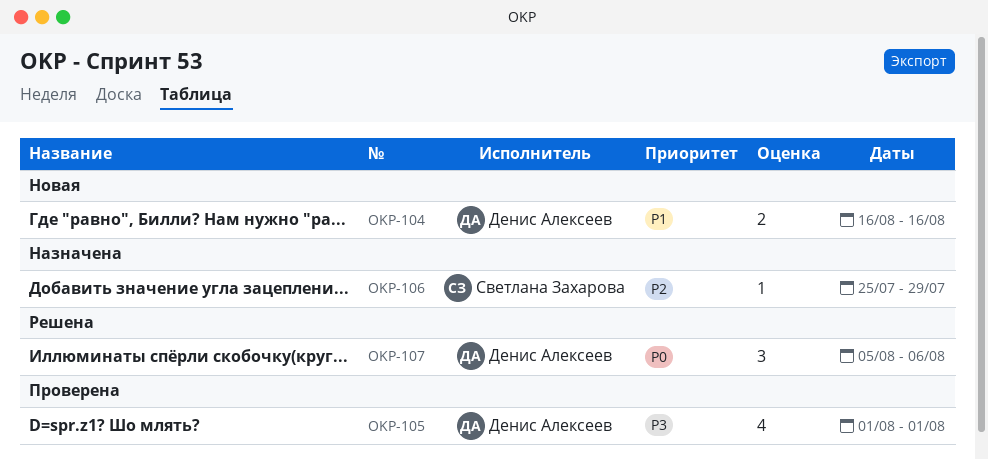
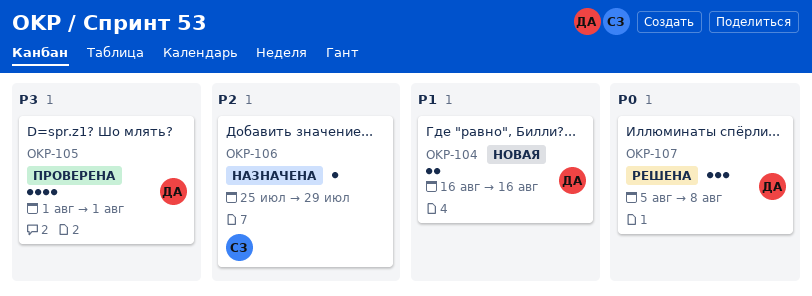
OKP-107, due: Aug 6 -> Aug 8

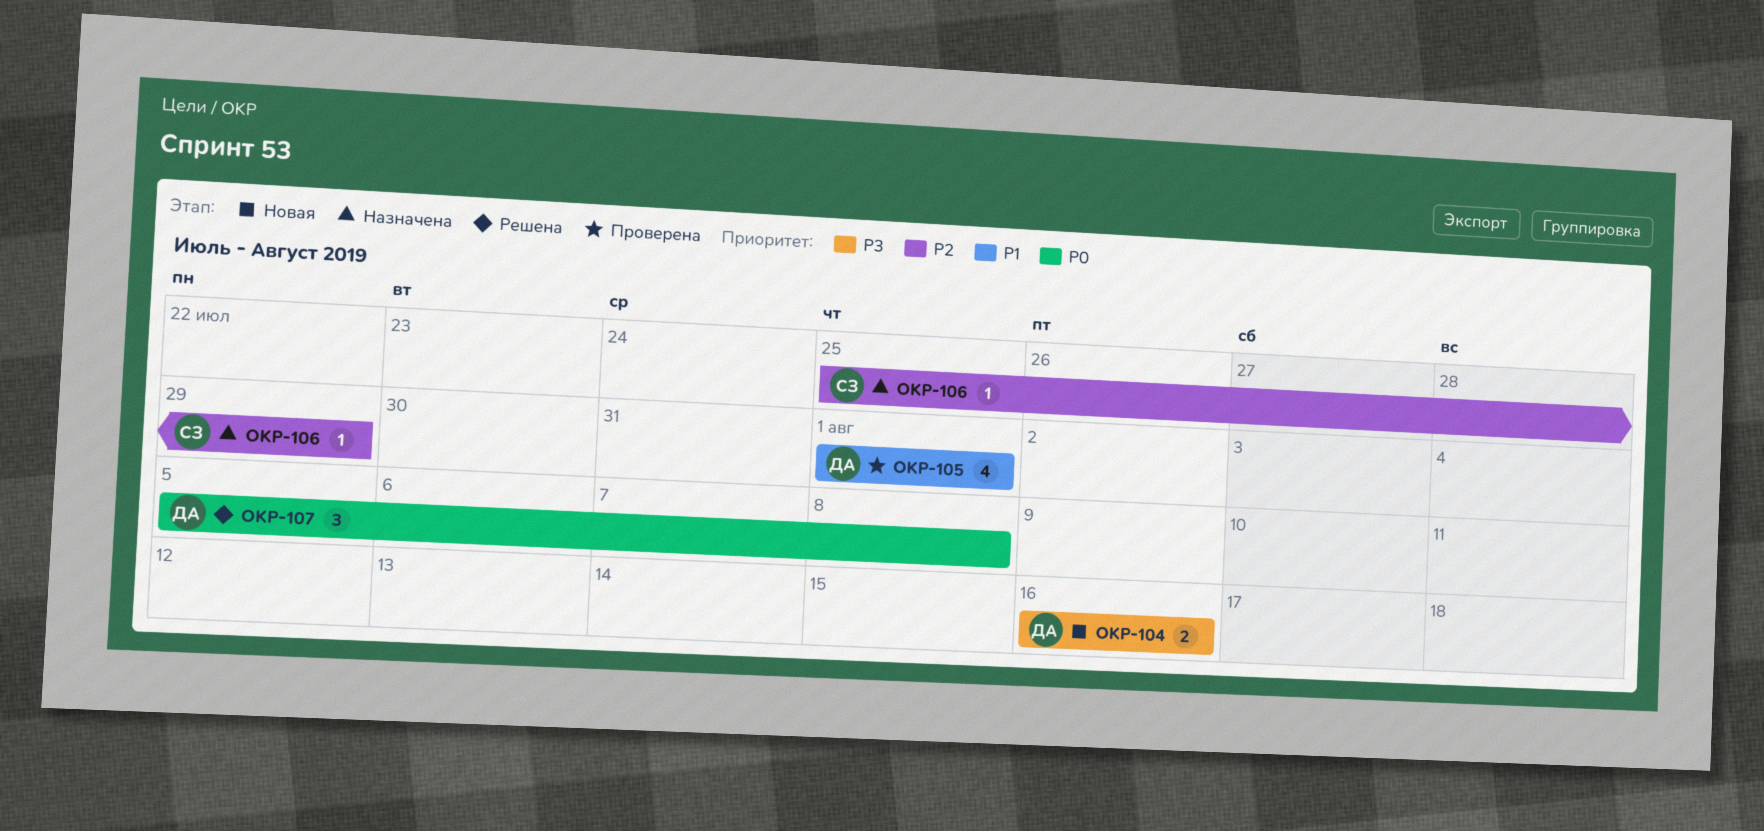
OKP-104, priority: P1 -> P3
OKP-105, priority: P3 -> P1

